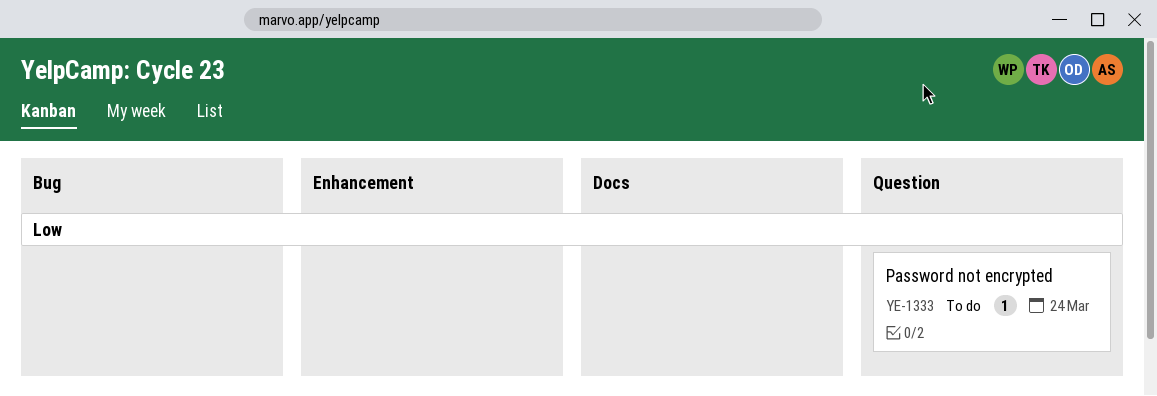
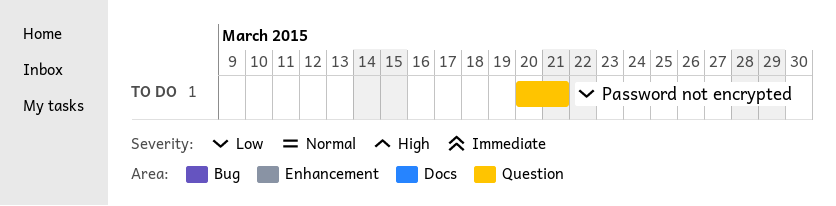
Password not encrypted, due: Mar 24 -> Mar 21

